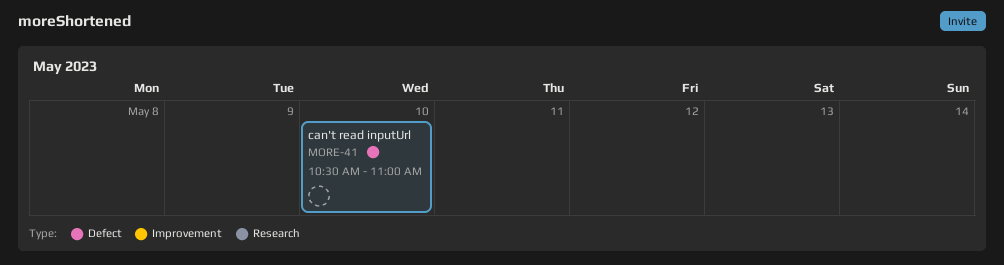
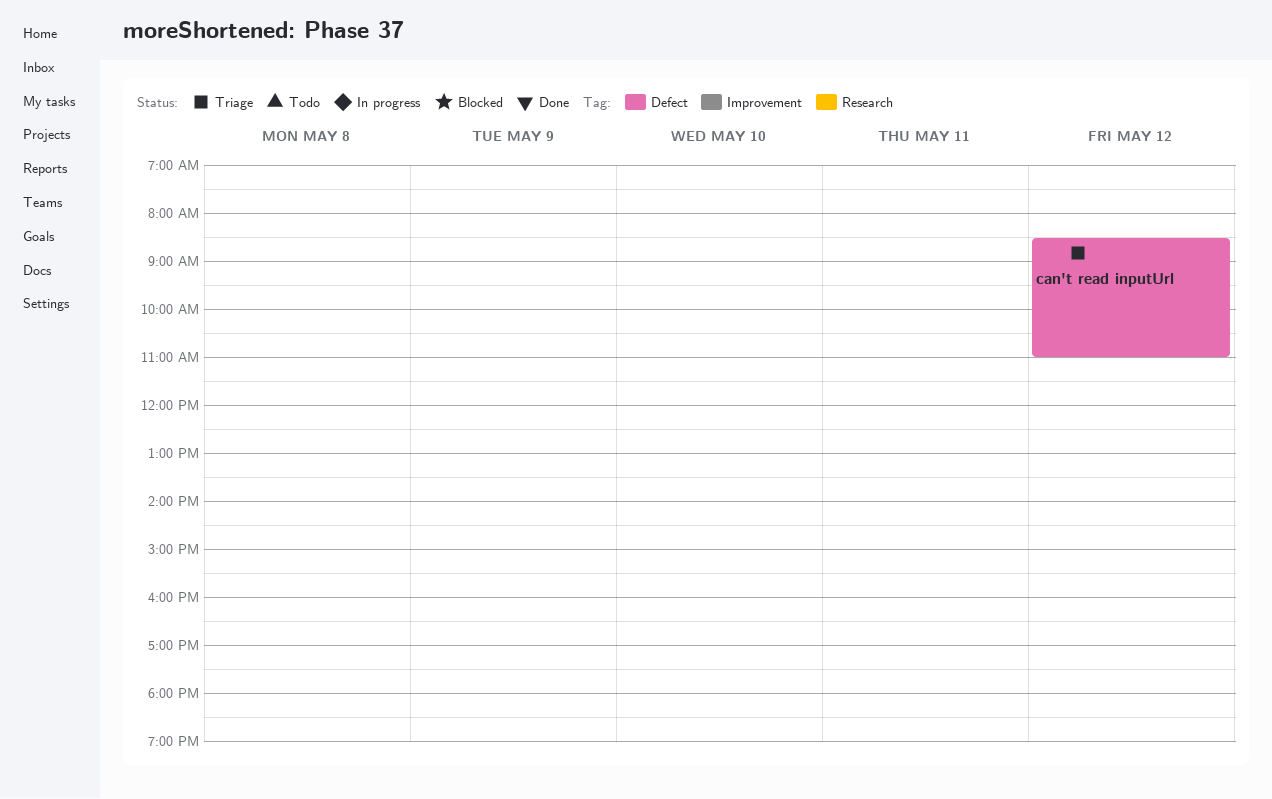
can't read inputUrl, day: May 10 -> May 12
can't read inputUrl, begins: 10:30 -> 08:30

